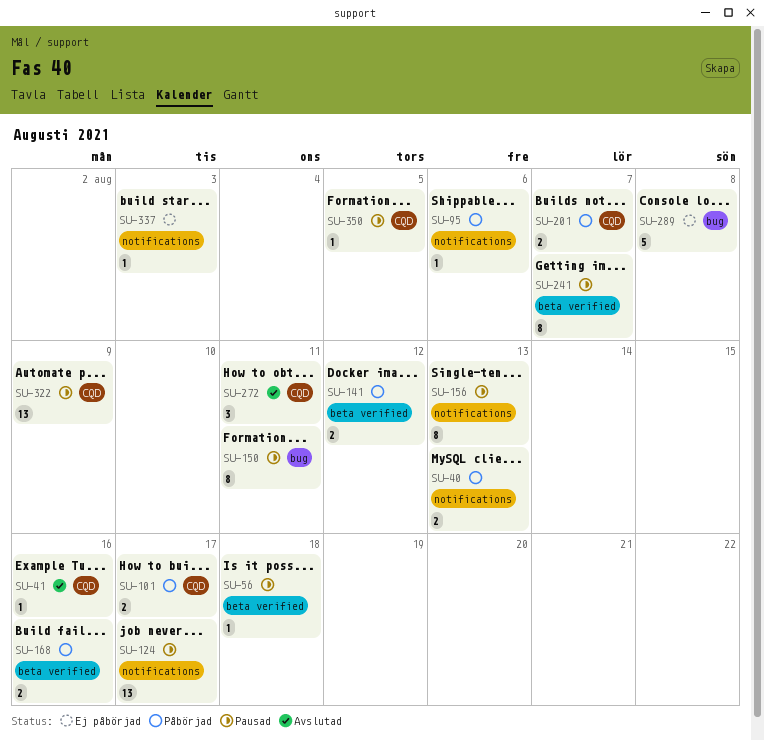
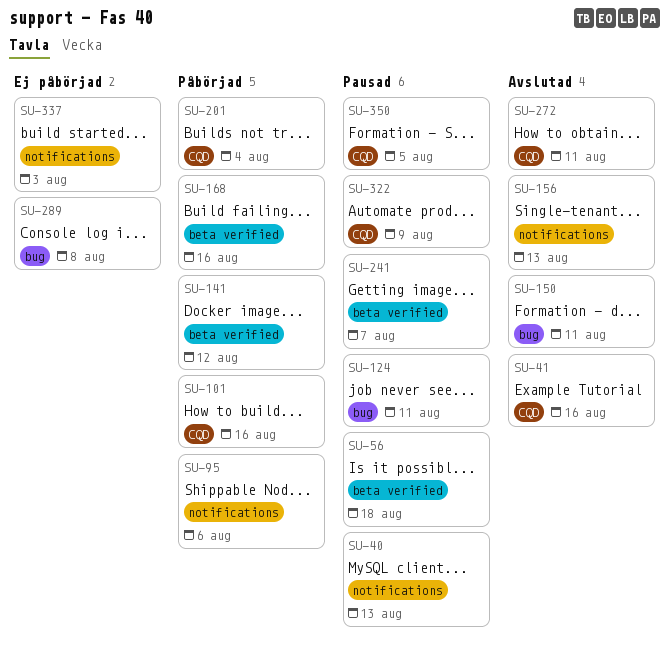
SU-40, status: Påbörjad -> Pausad
SU-101, due: Aug 17 -> Aug 16
SU-124, label: notifications -> bug
SU-124, due: Aug 17 -> Aug 11
SU-150, status: Pausad -> Avslutad
SU-156, status: Pausad -> Avslutad
SU-201, due: Aug 7 -> Aug 4

